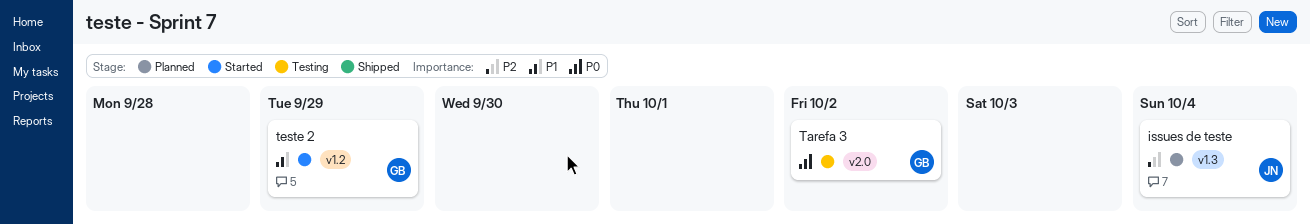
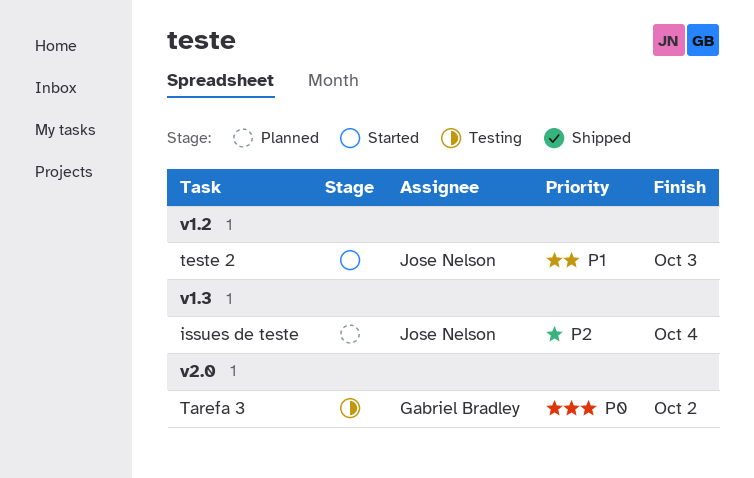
teste 2, owner: Gabriel Bradley -> Jose Nelson
teste 2, due: Sep 29 -> Oct 3

